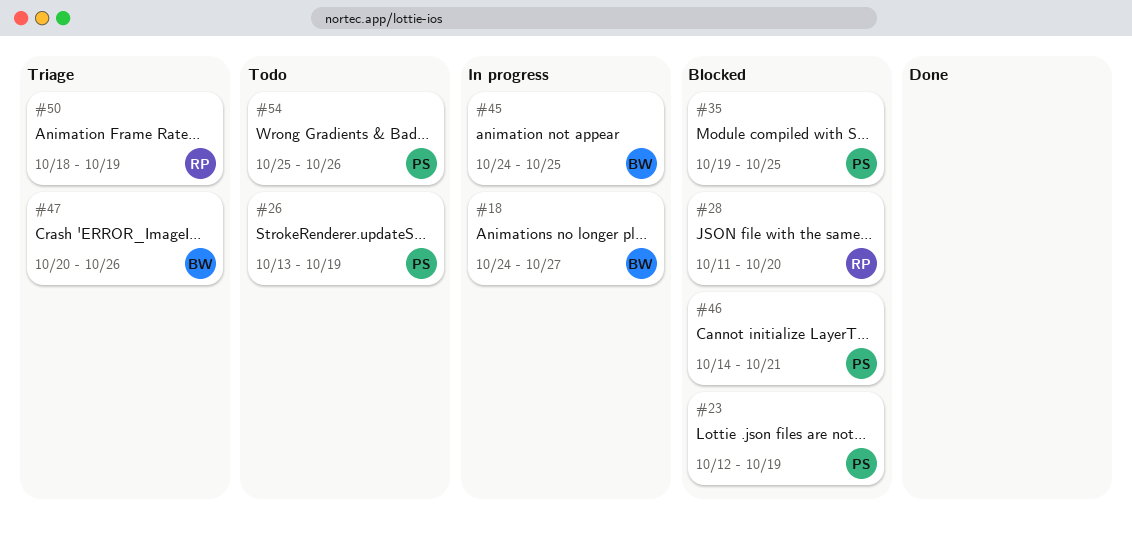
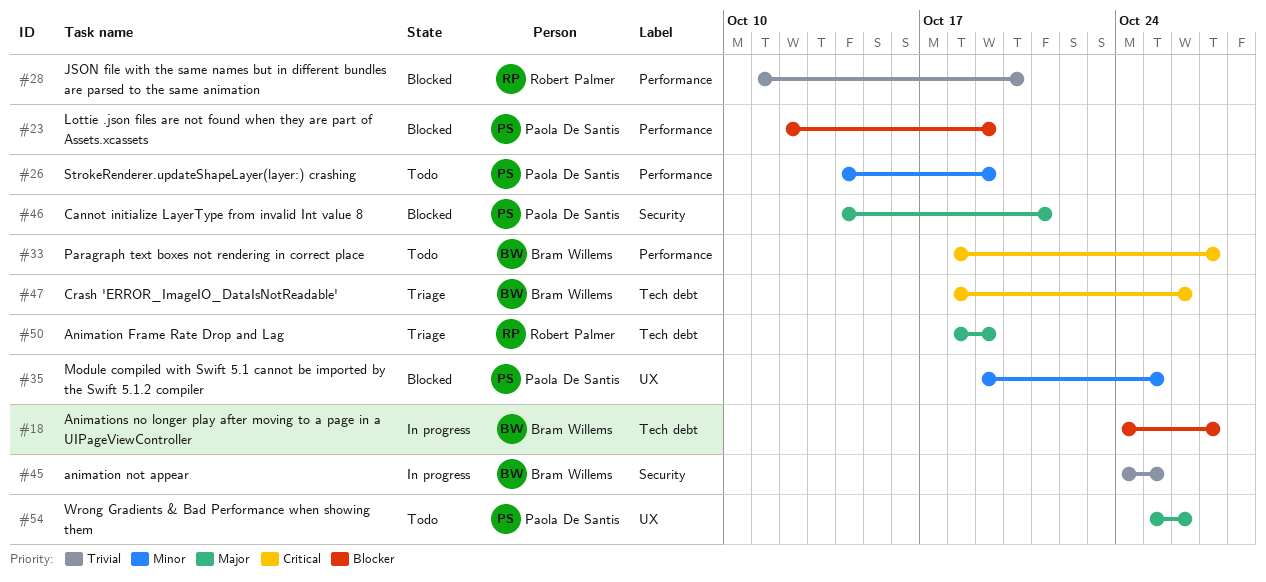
#26, start: Oct 13 -> Oct 14
#33: none -> present
#47, start: Oct 20 -> Oct 18

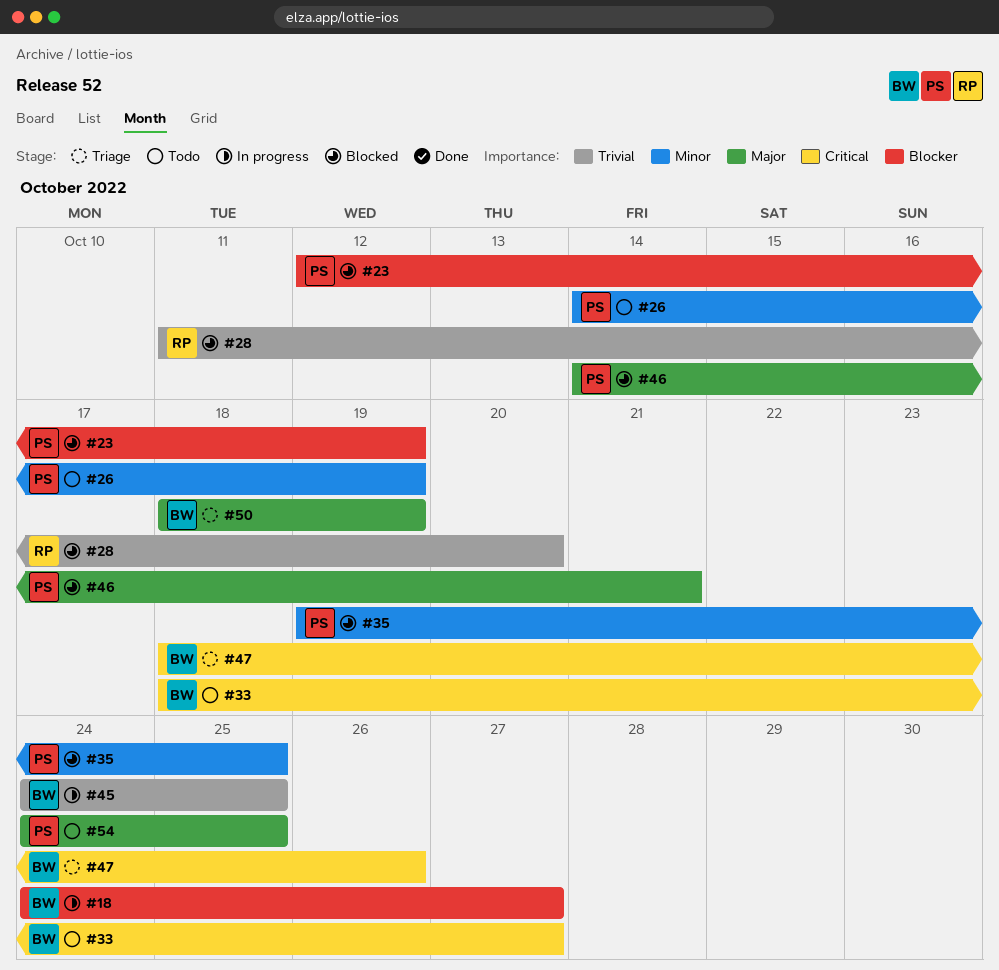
#50, owner: Robert Palmer -> Bram Willems
#54, start: Oct 25 -> Oct 24
#54, due: Oct 26 -> Oct 25

